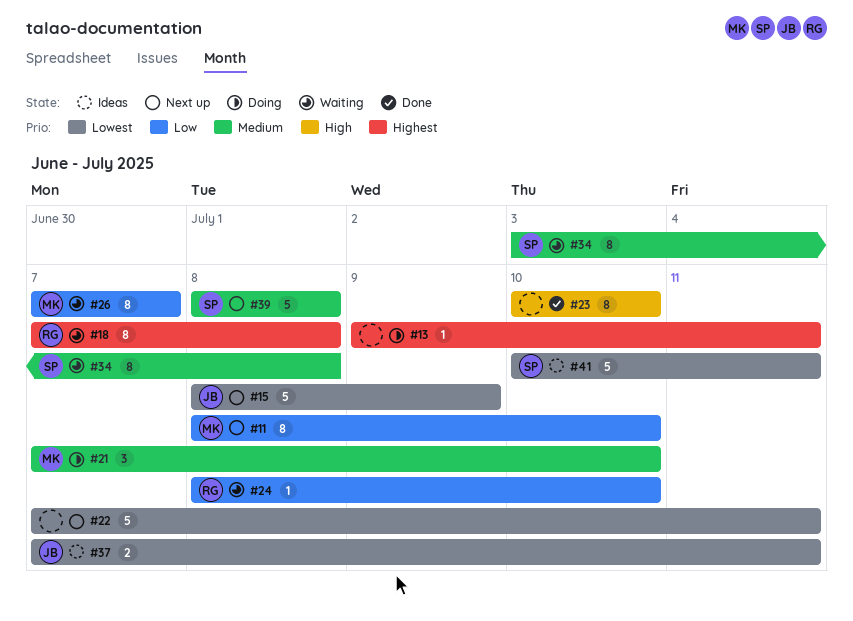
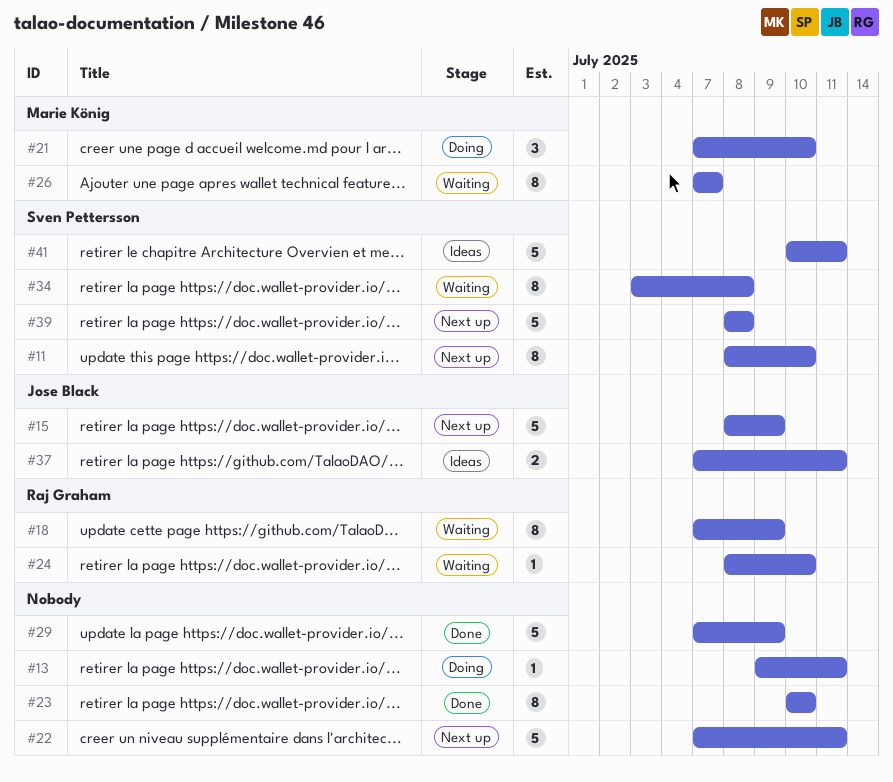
#11, owner: Marie König -> Sven Pettersson
#18, due: Jul 8 -> Jul 9
#29: none -> present

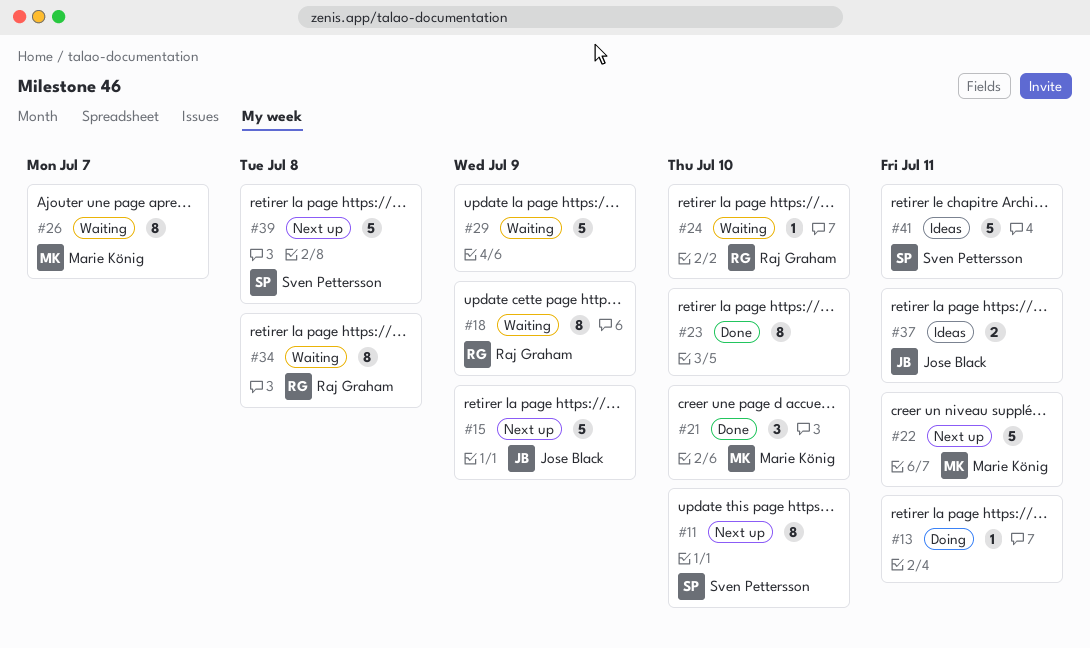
#21, status: Doing -> Done
#22, owner: none -> Marie König
#29, status: Done -> Waiting
#34, owner: Sven Pettersson -> Raj Graham

